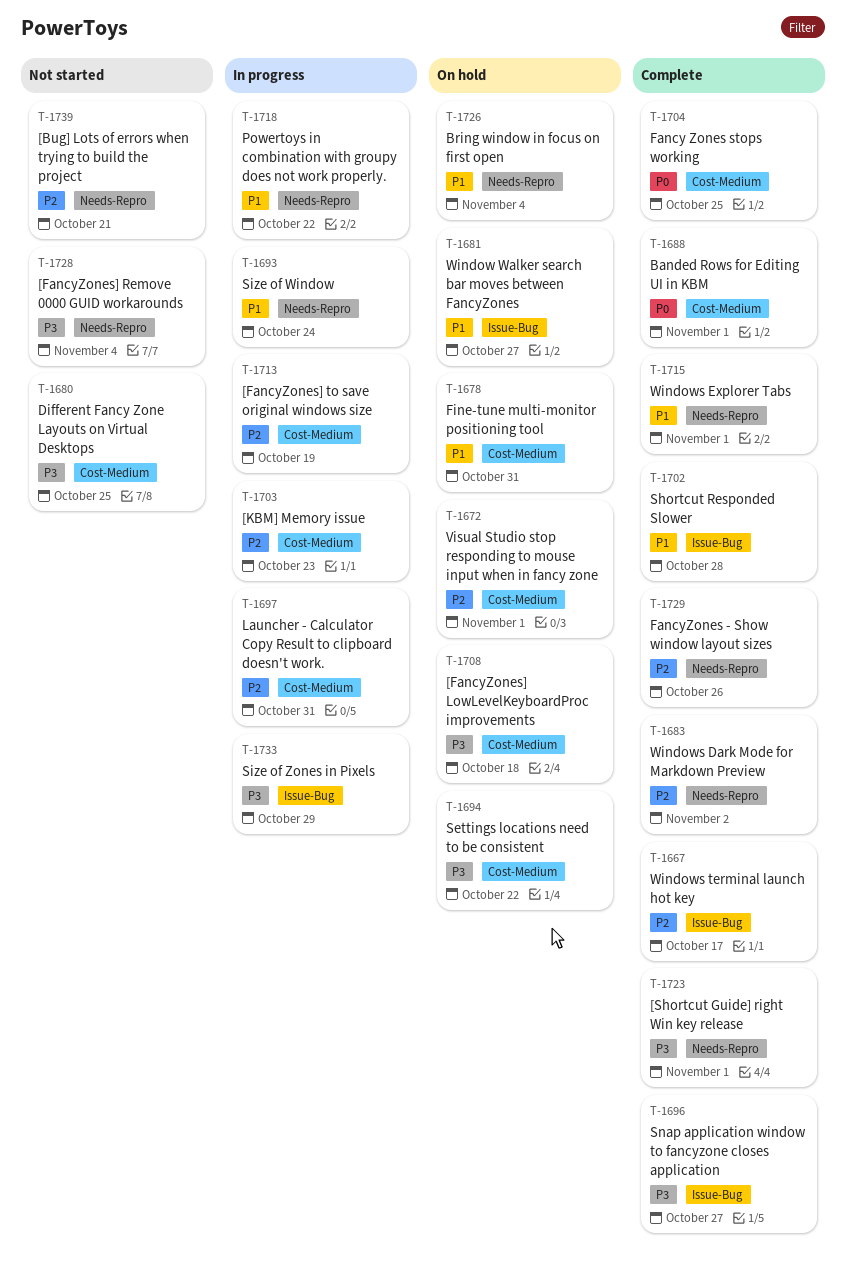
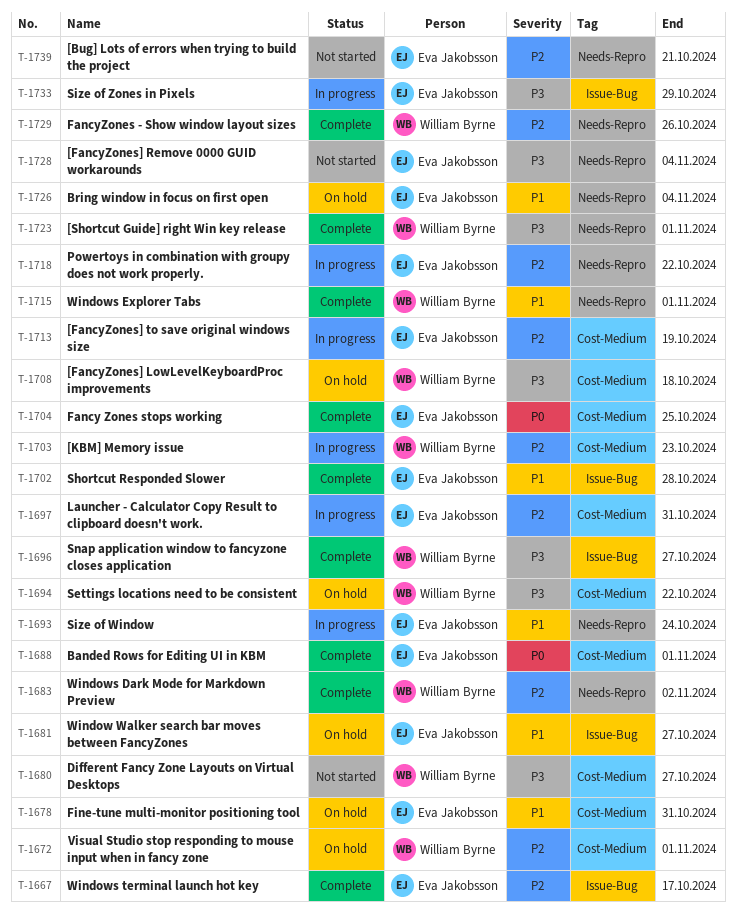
T-1680, due: Oct 25 -> Oct 27
T-1718, priority: P1 -> P2

